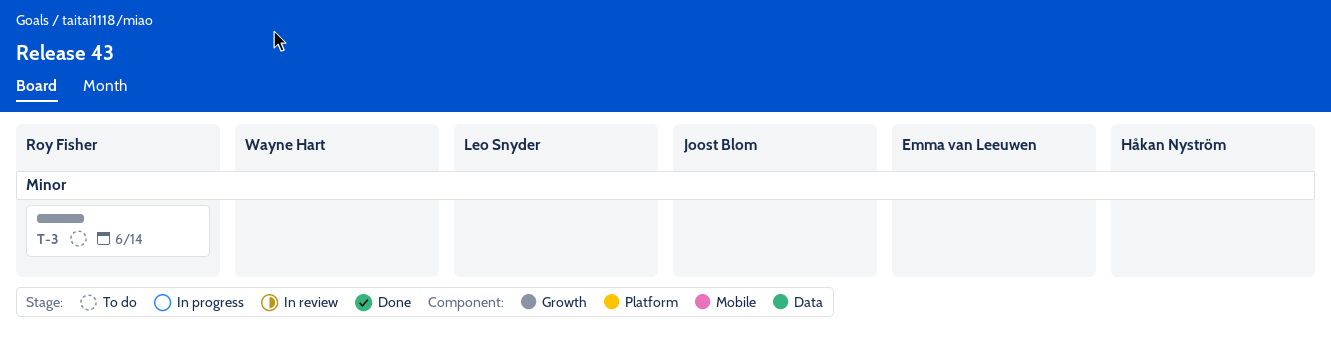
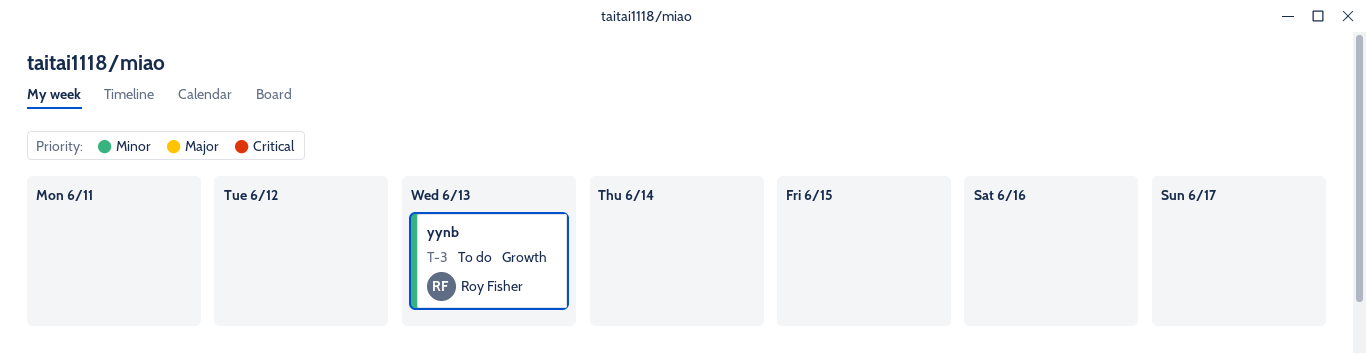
T-3, due: Jun 14 -> Jun 13

